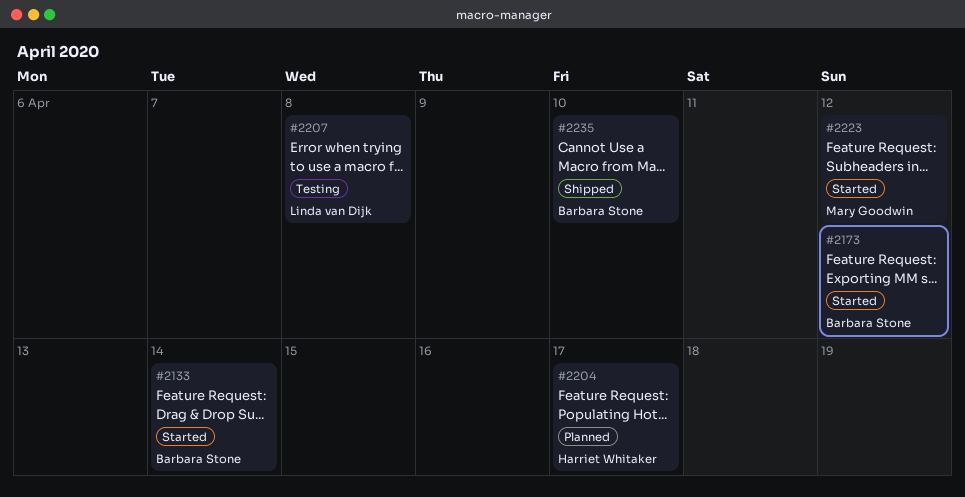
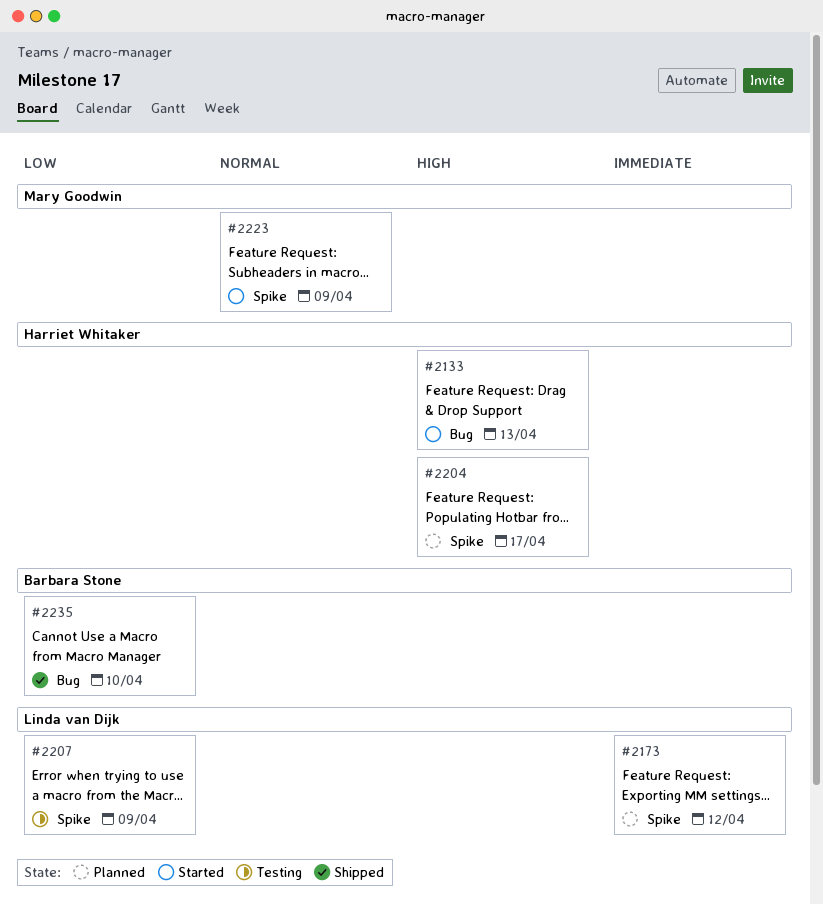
#2133, owner: Barbara Stone -> Harriet Whitaker
#2133, due: Apr 14 -> Apr 13
#2173, status: Started -> Planned
#2173, owner: Barbara Stone -> Linda van Dijk
#2207, due: Apr 8 -> Apr 9
#2223, due: Apr 12 -> Apr 9

